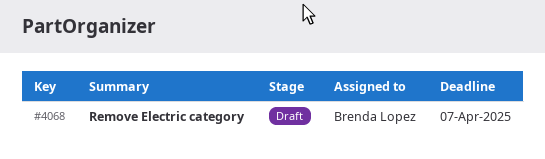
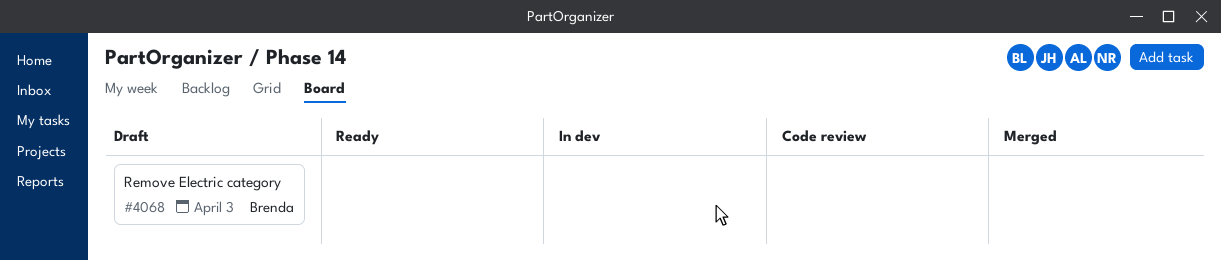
#4068, due: Apr 7 -> Apr 3

